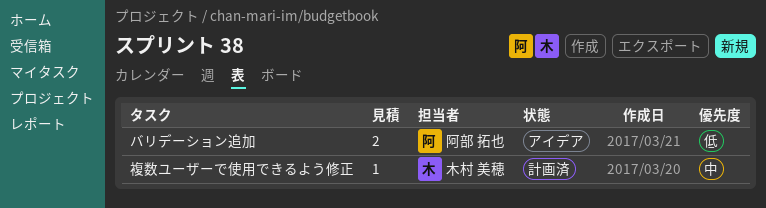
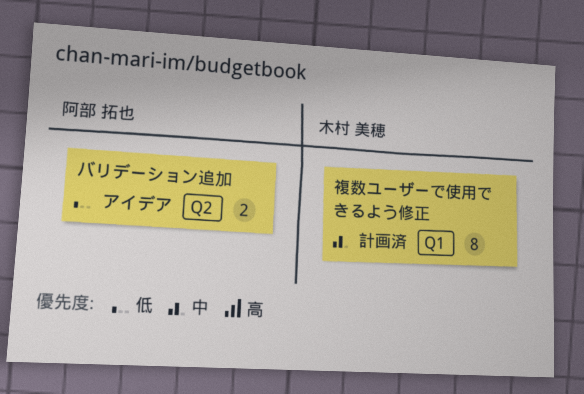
複数ユーザーで使用できるよう修正, estimate: 1 -> 8

